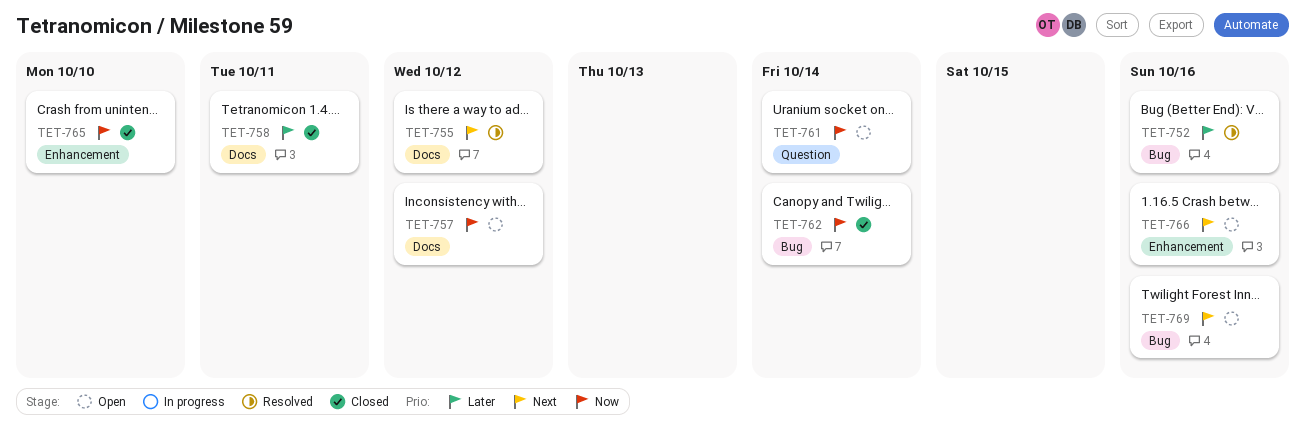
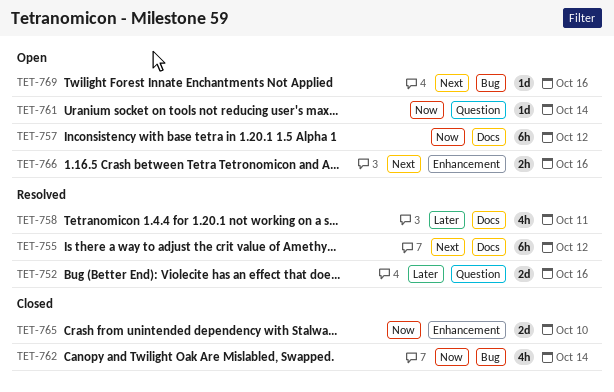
TET-752, label: Bug -> Question
TET-758, status: Closed -> Resolved

